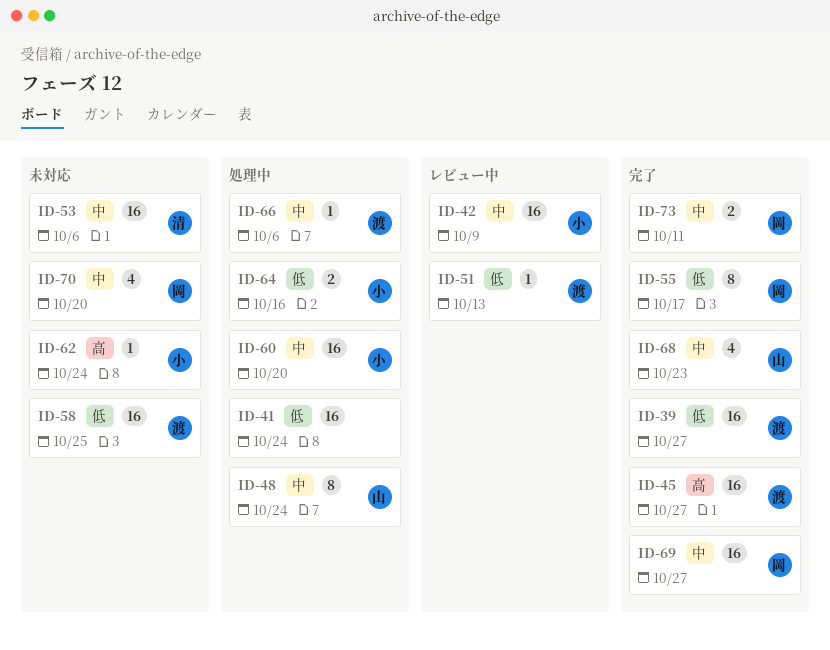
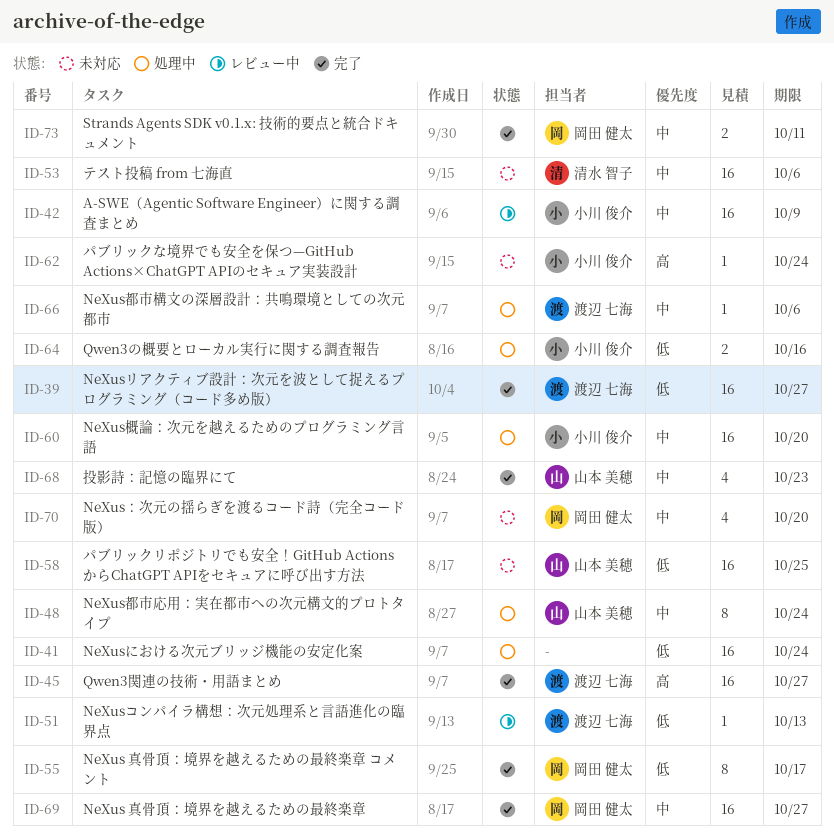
ID-58, owner: 渡辺 七海 -> 山本 美穂

